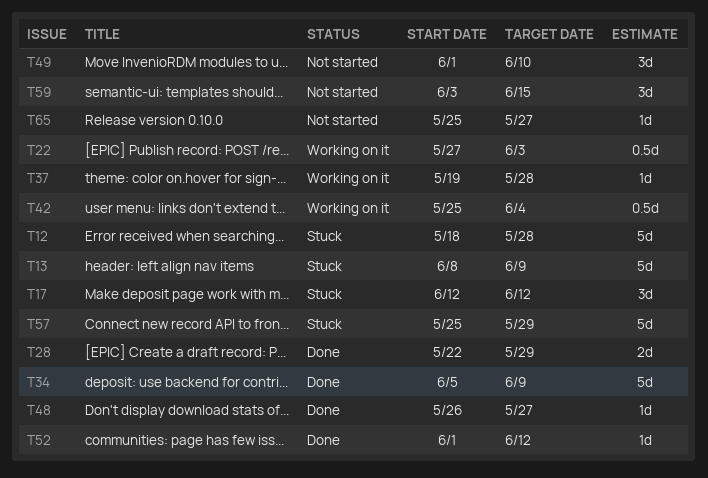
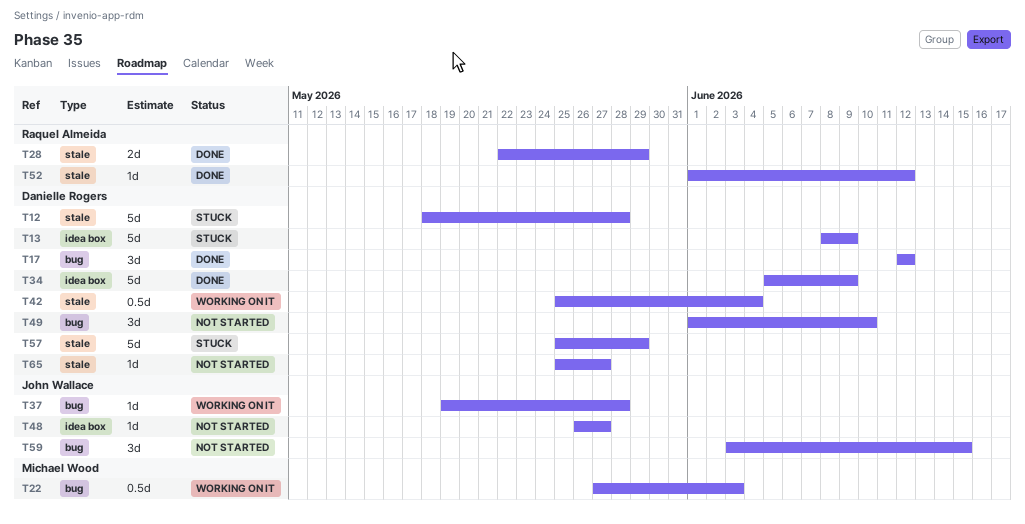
T17, status: Stuck -> Done
T48, status: Done -> Not started

